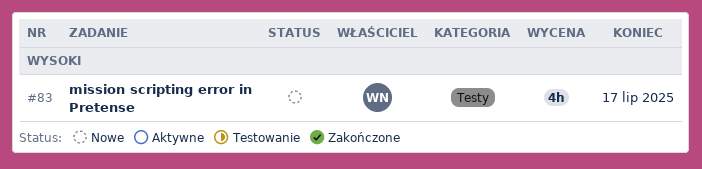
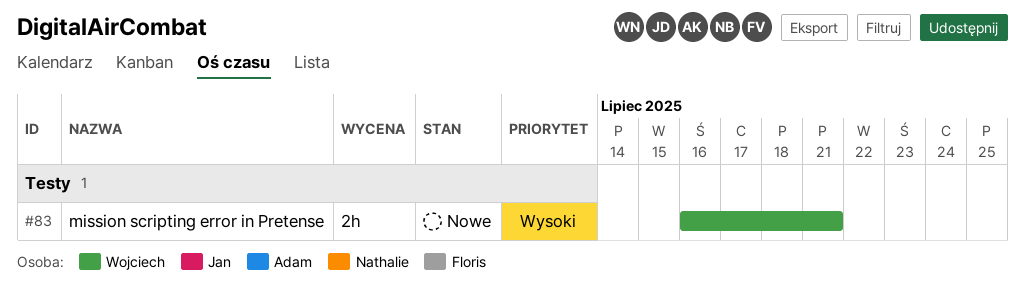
#83, estimate: 4h -> 2h
#83, due: Jul 17 -> Jul 21

